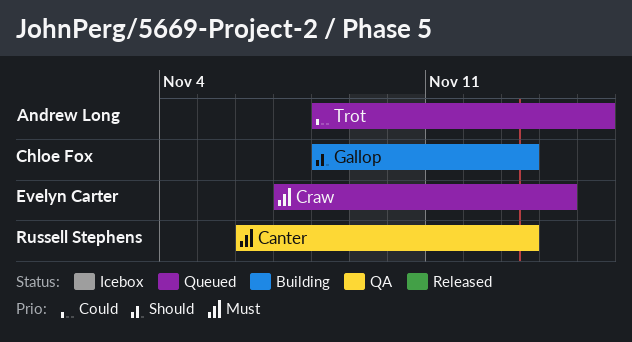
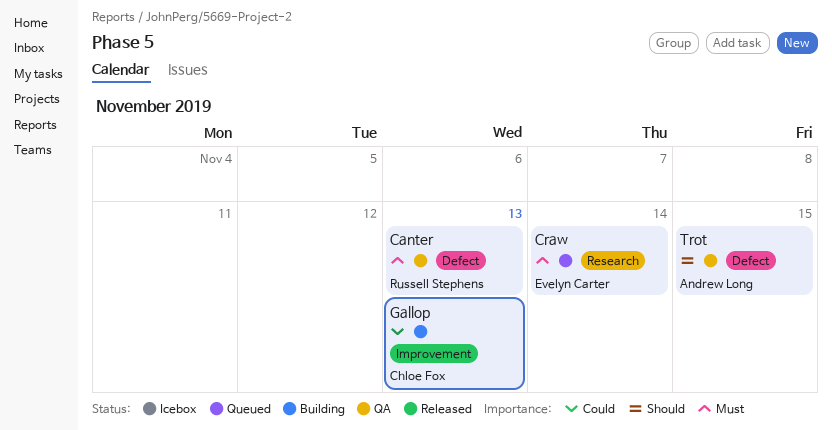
Gallop, priority: Should -> Could
Trot, status: Queued -> QA
Trot, priority: Could -> Should

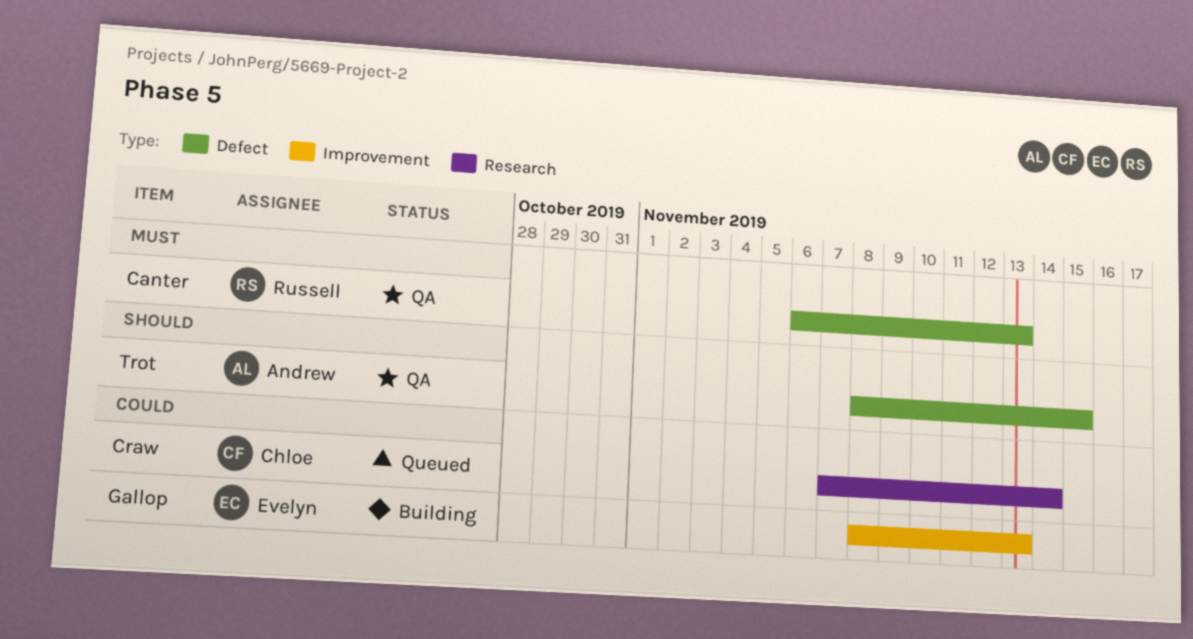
Craw, owner: Evelyn Carter -> Chloe Fox
Craw, priority: Must -> Could
Gallop, owner: Chloe Fox -> Evelyn Carter

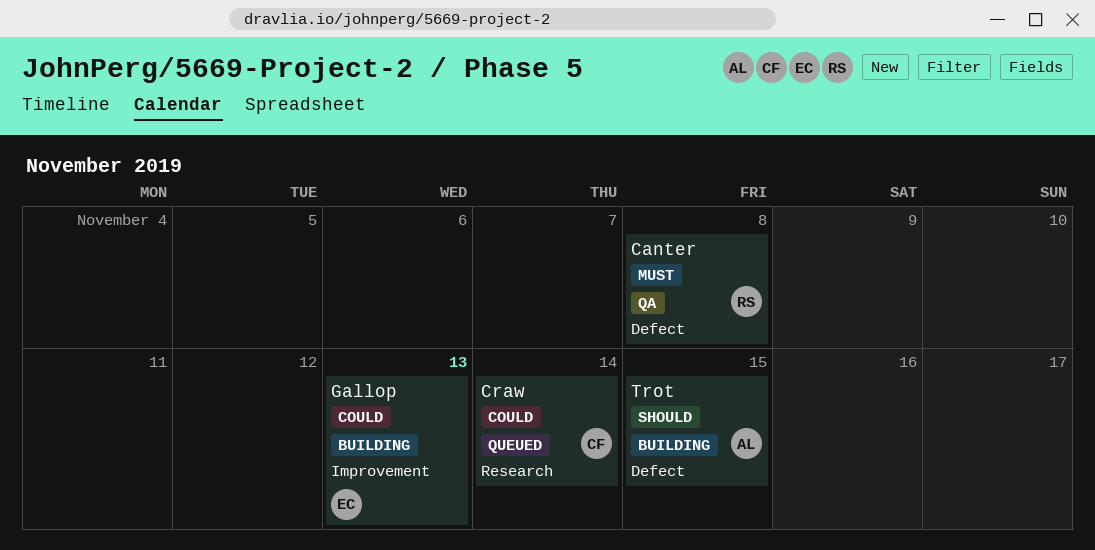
Canter, due: Nov 13 -> Nov 8
Trot, status: QA -> Building

